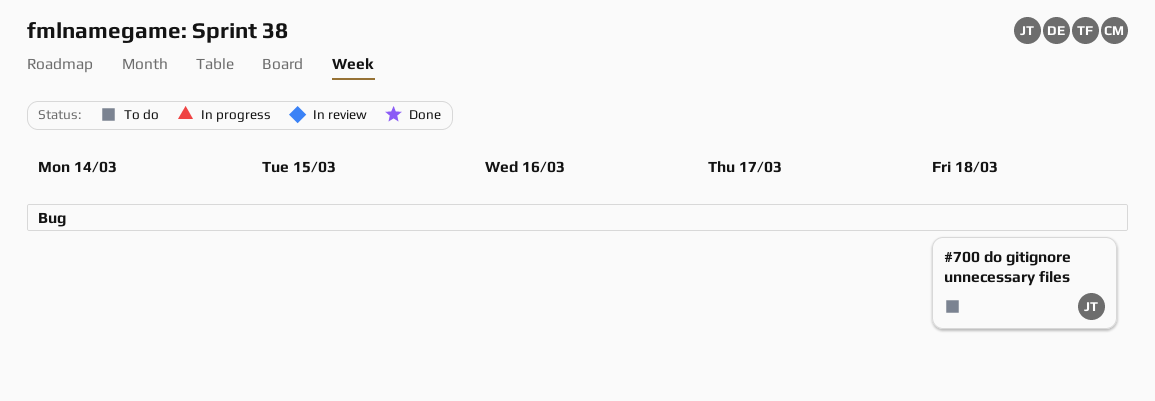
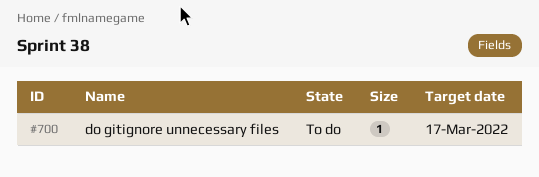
#700, due: Mar 18 -> Mar 17

